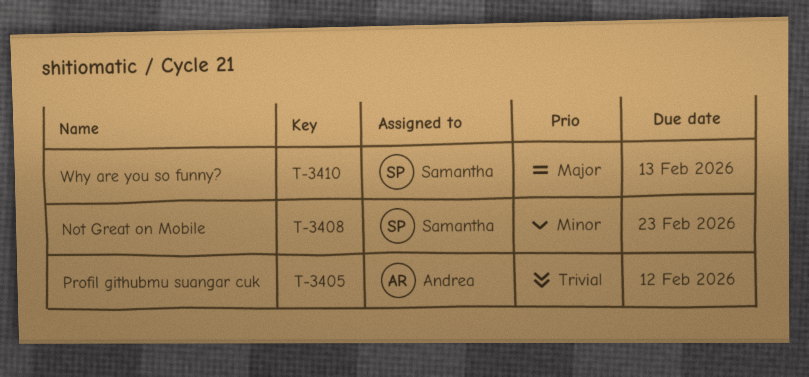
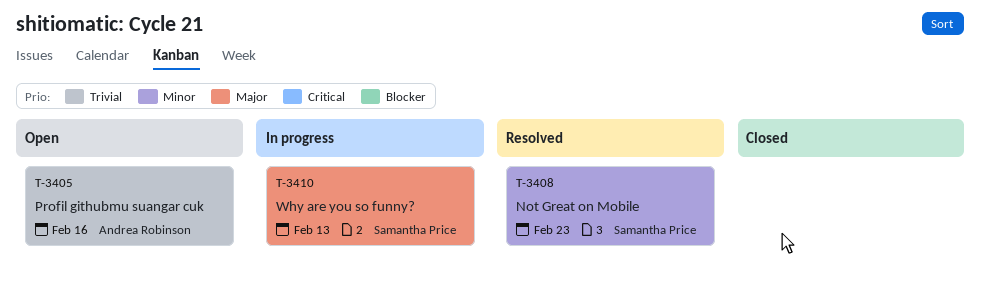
T-3405, due: Feb 12 -> Feb 16

